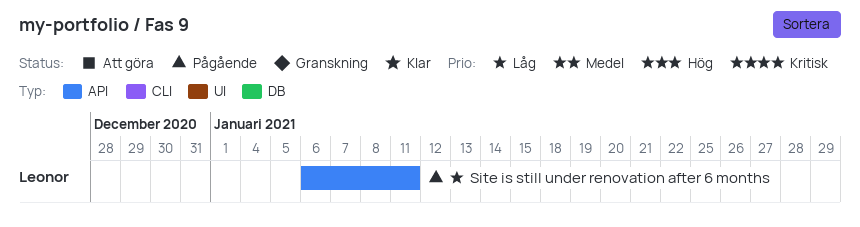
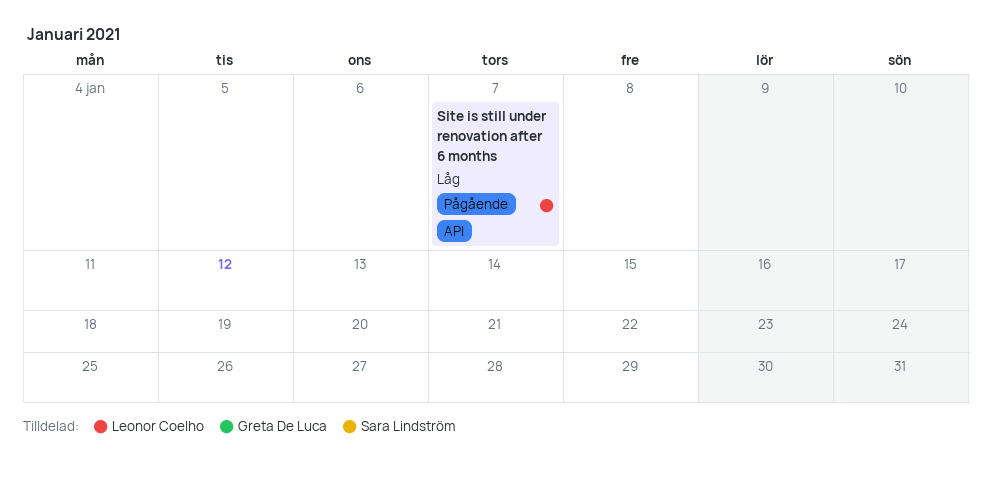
Site is still under renovation after 6 months, due: Jan 11 -> Jan 7

